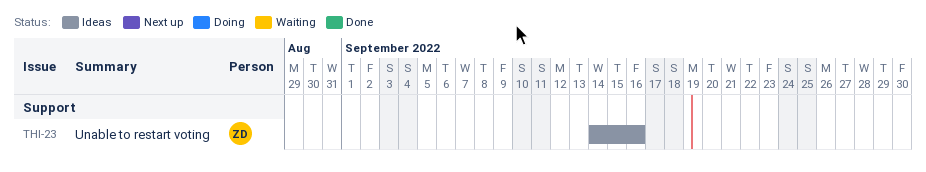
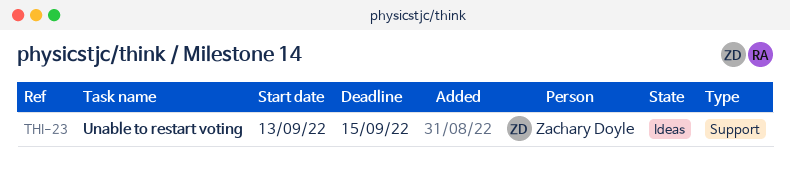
THI-23, start: Sep 14 -> Sep 13
THI-23, due: Sep 16 -> Sep 15

